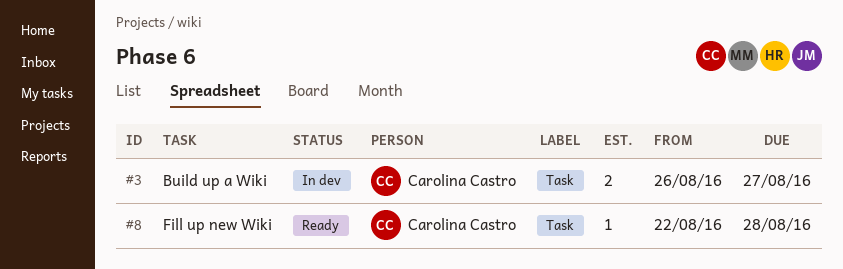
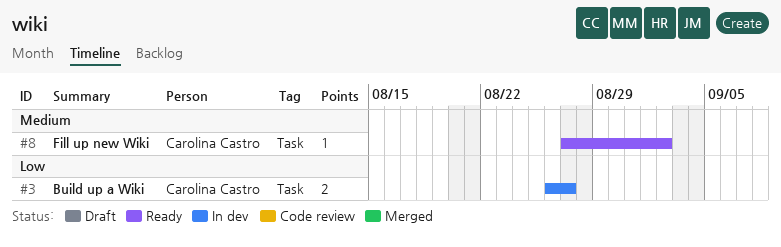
#8, start: Aug 22 -> Aug 27
#8, due: Aug 28 -> Sep 2

